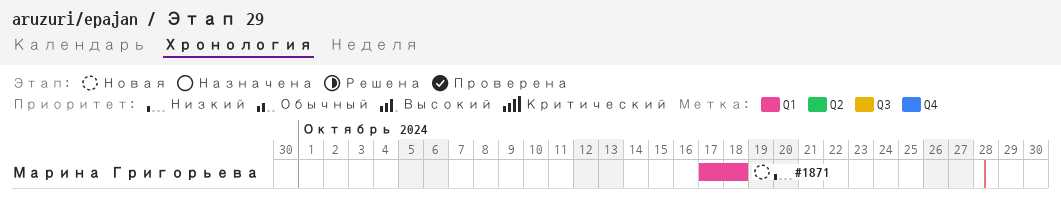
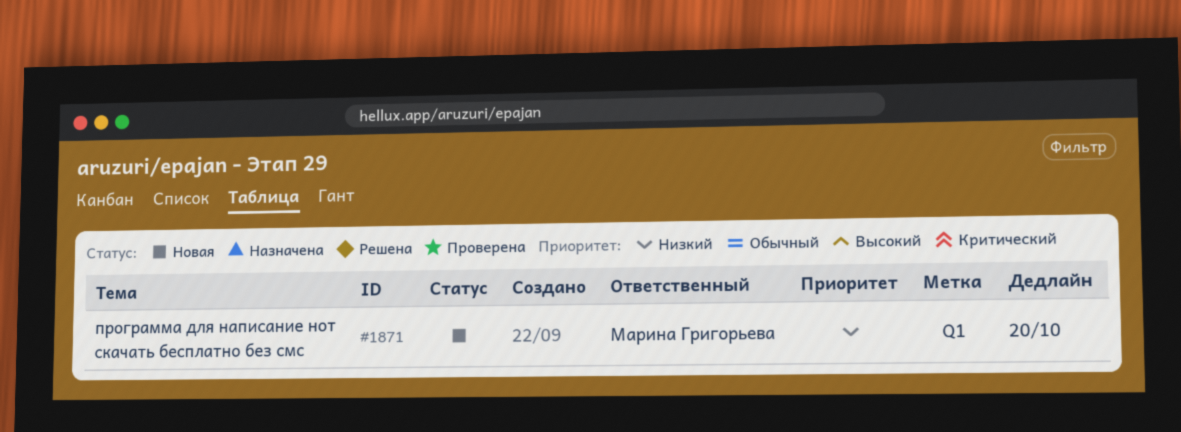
#1871, due: Oct 18 -> Oct 20

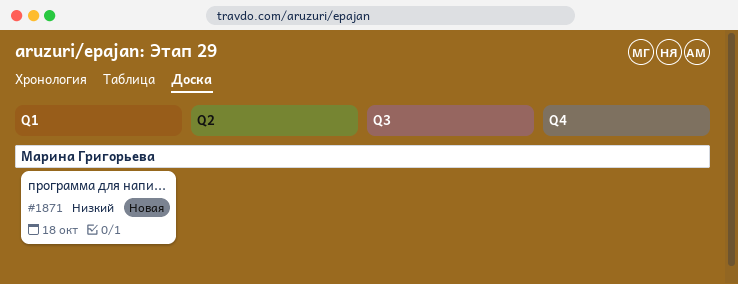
#1871, due: Oct 20 -> Oct 18

